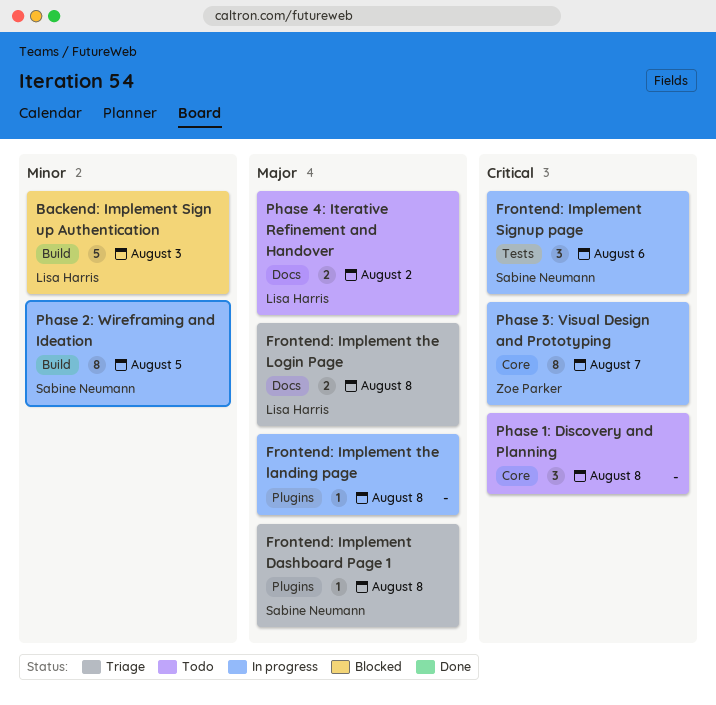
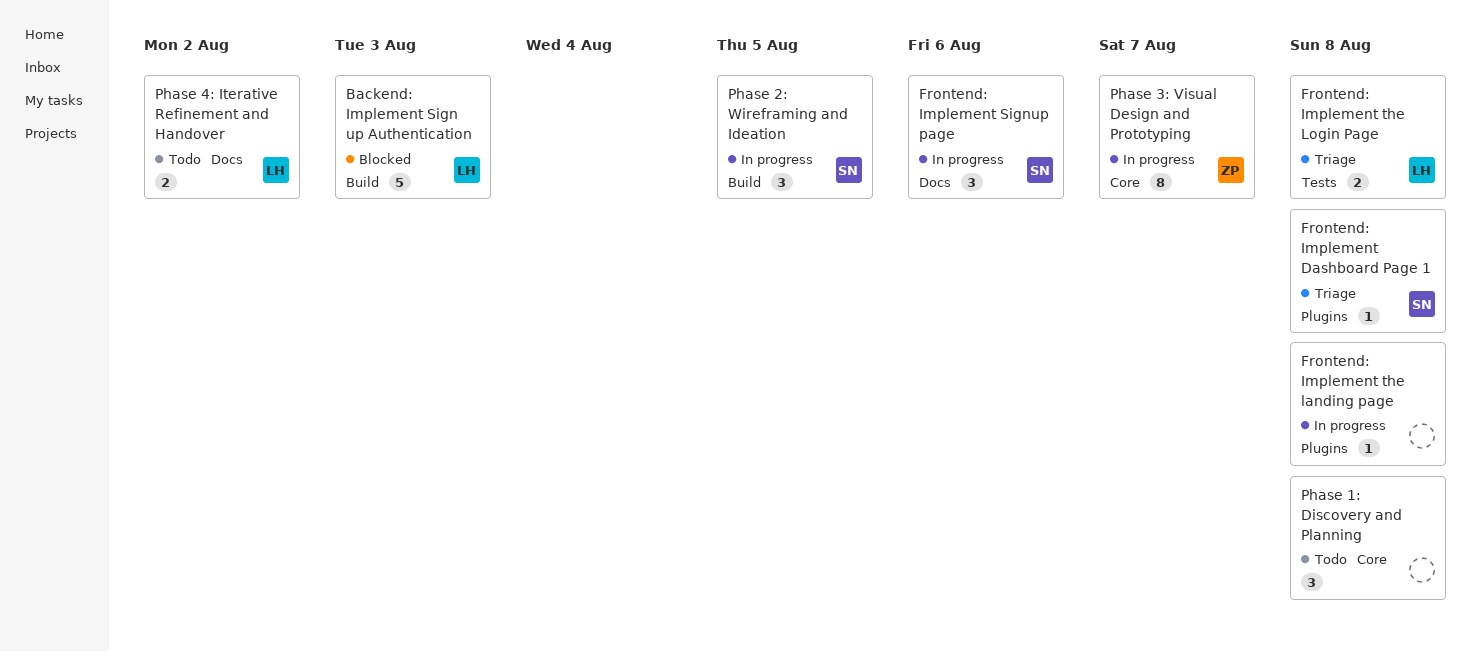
Frontend: Implement Signup page, label: Tests -> Docs
Frontend: Implement the Login Page, label: Docs -> Tests
Phase 2: Wireframing and Ideation, estimate: 8 -> 3

